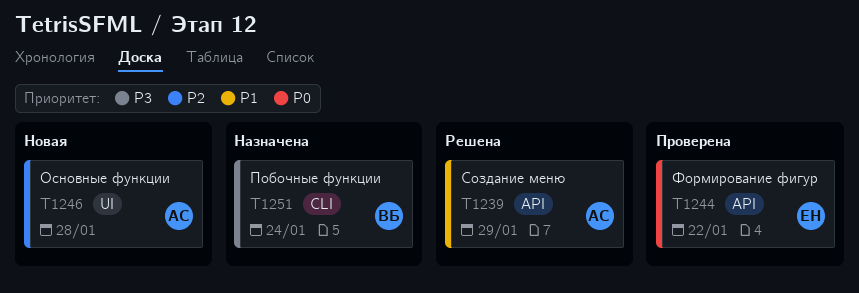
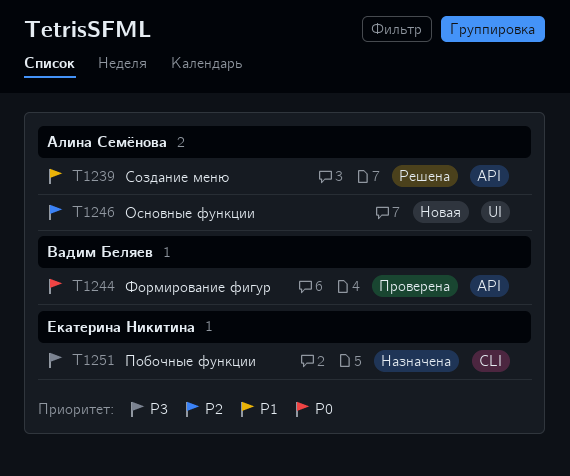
T1244, owner: Екатерина Никитина -> Вадим Беляев
T1251, owner: Вадим Беляев -> Екатерина Никитина

